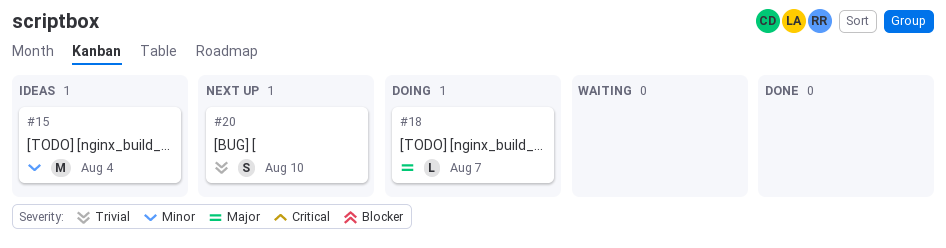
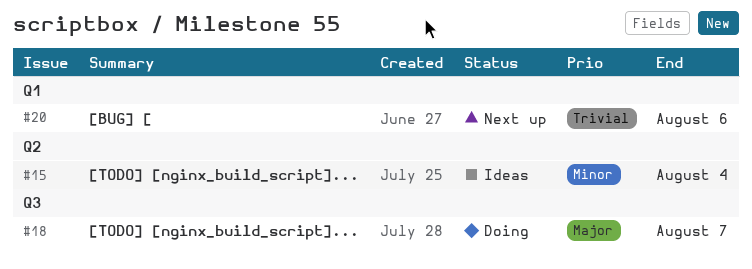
#20, due: Aug 10 -> Aug 6

